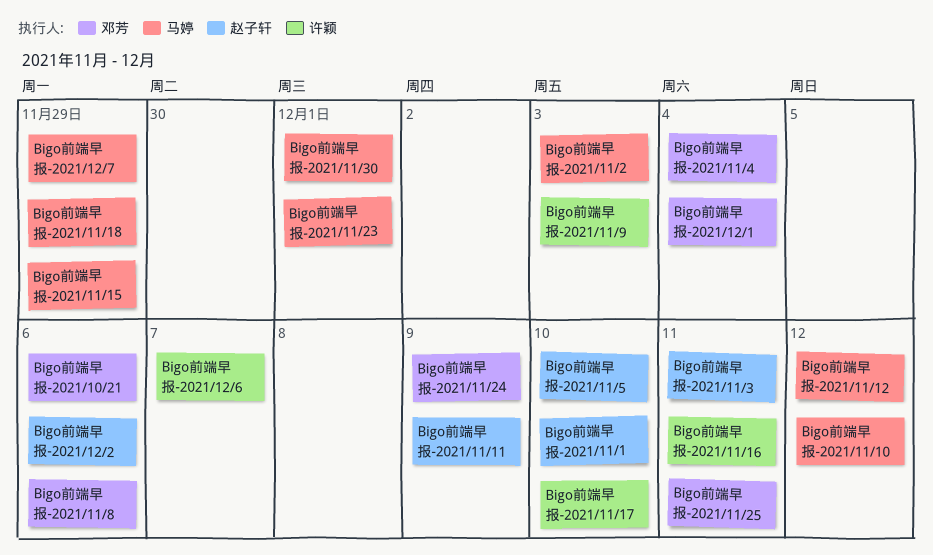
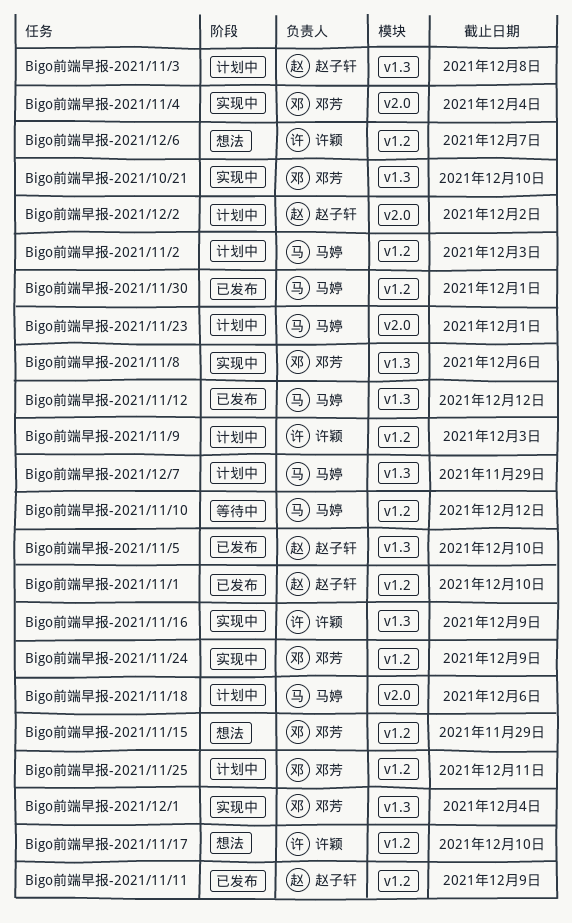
Bigo前端早报-2021/10/21, due: Dec 6 -> Dec 10
Bigo前端早报-2021/11/15, owner: 马婷 -> 邓芳
Bigo前端早报-2021/11/16, due: Dec 11 -> Dec 9
Bigo前端早报-2021/11/18, due: Nov 29 -> Dec 6
Bigo前端早报-2021/11/3, due: Dec 11 -> Dec 8
Bigo前端早报-2021/12/2, due: Dec 6 -> Dec 2

